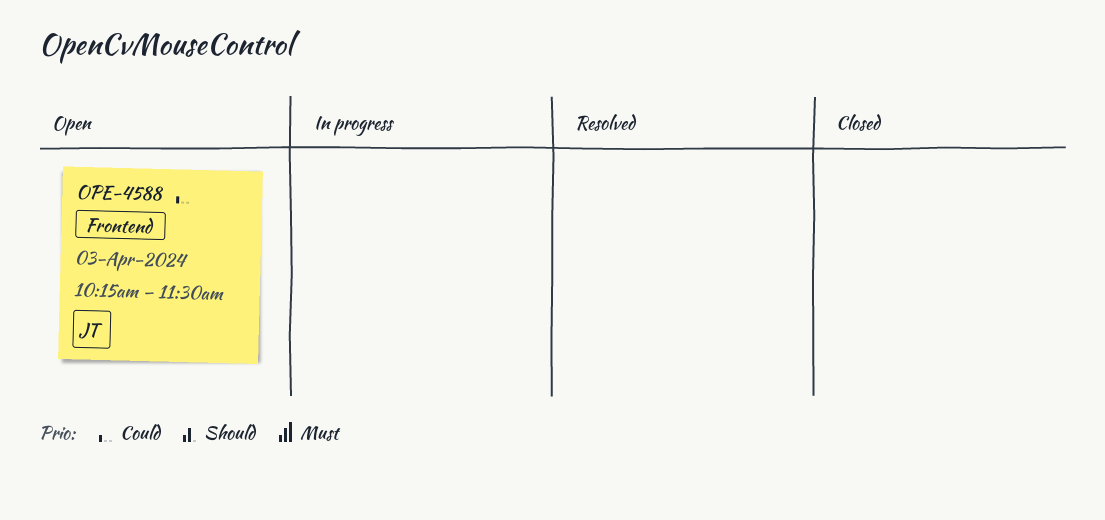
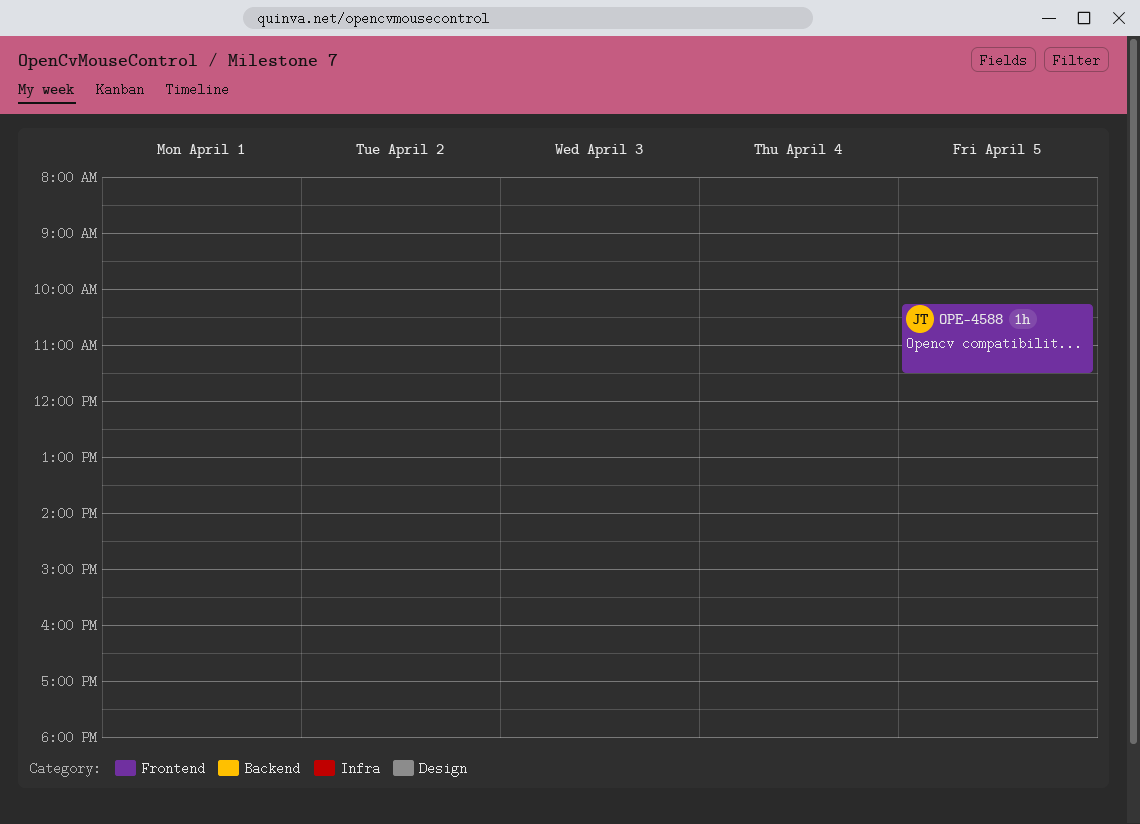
OPE-4588, day: Apr 3 -> Apr 5

